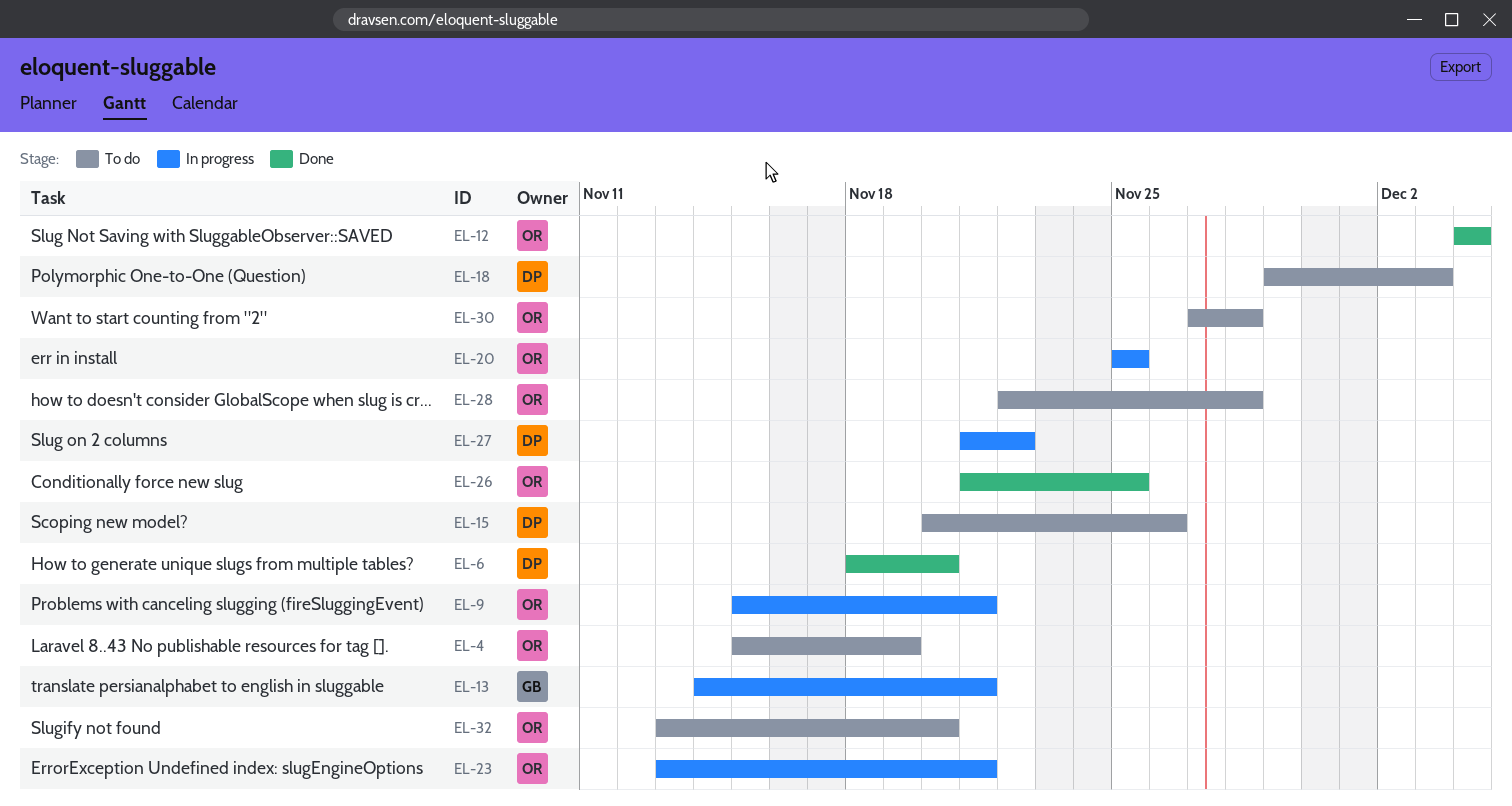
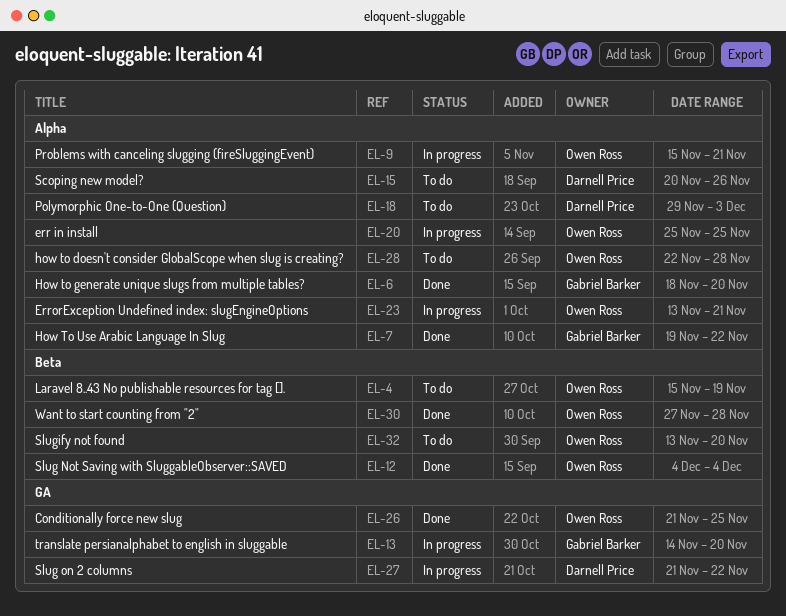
EL-6, owner: Darnell Price -> Gabriel Barker
EL-7: none -> present
EL-13, due: Nov 21 -> Nov 20
EL-30, status: To do -> Done

